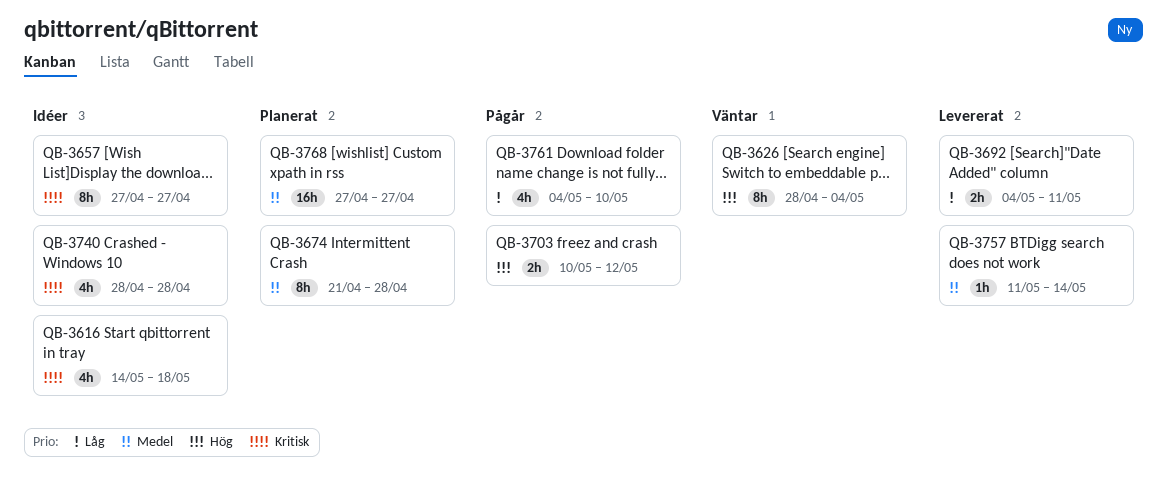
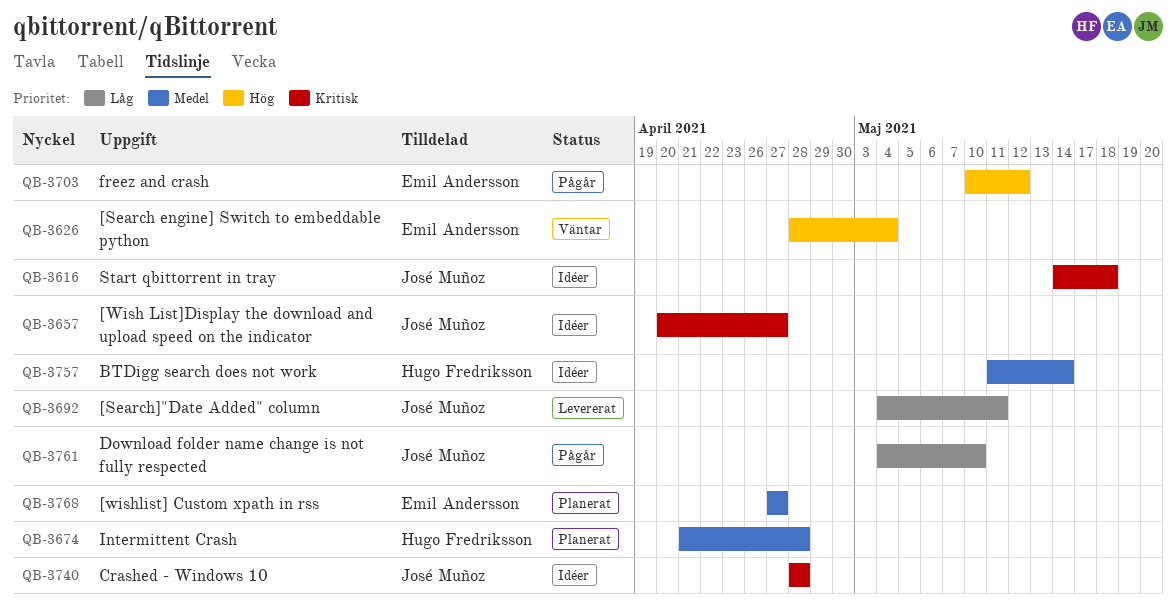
QB-3657, start: Apr 27 -> Apr 20
QB-3757, status: Levererat -> Idéer

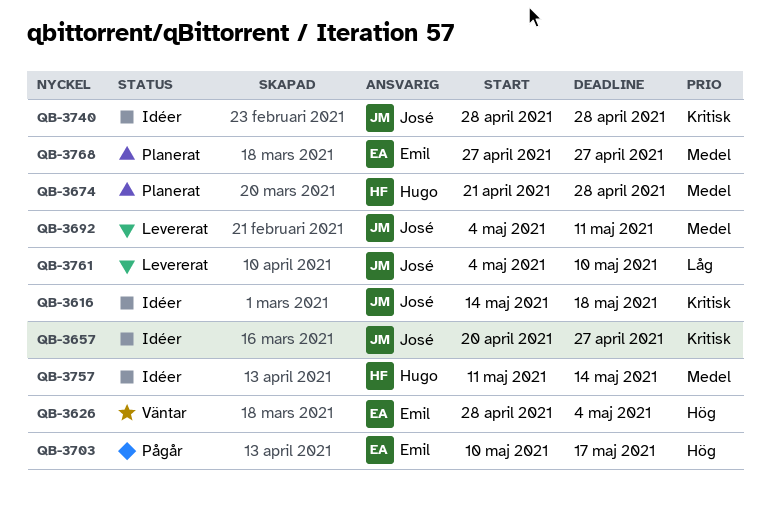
QB-3692, priority: Låg -> Medel
QB-3703, due: May 12 -> May 17
QB-3761, status: Pågår -> Levererat

